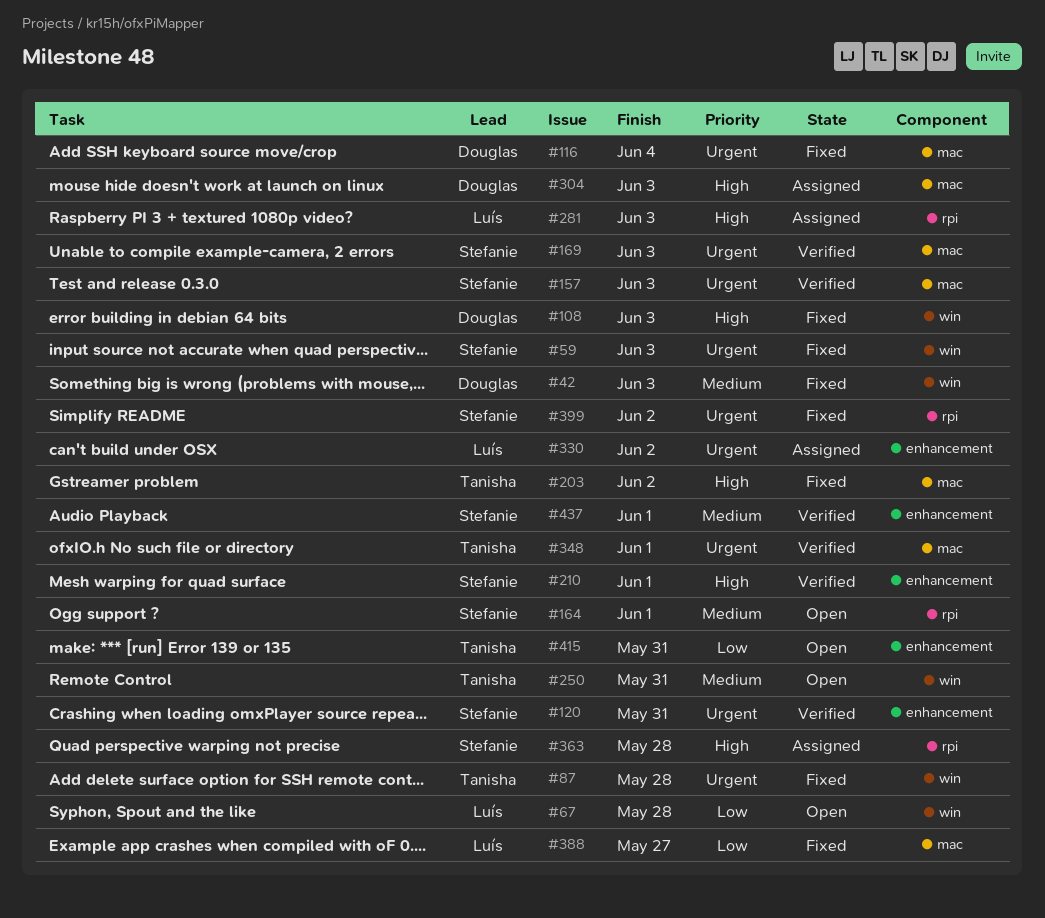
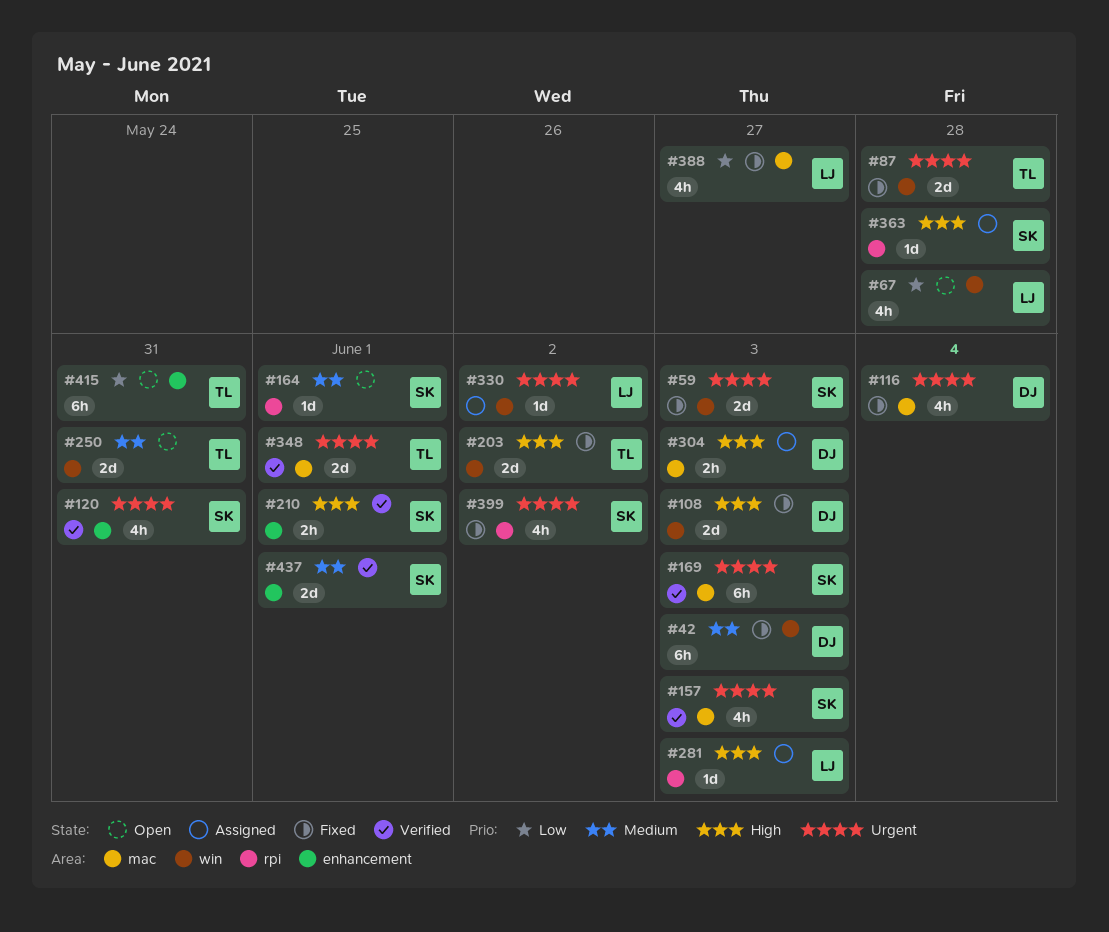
#203, label: mac -> win
#330, label: enhancement -> win

